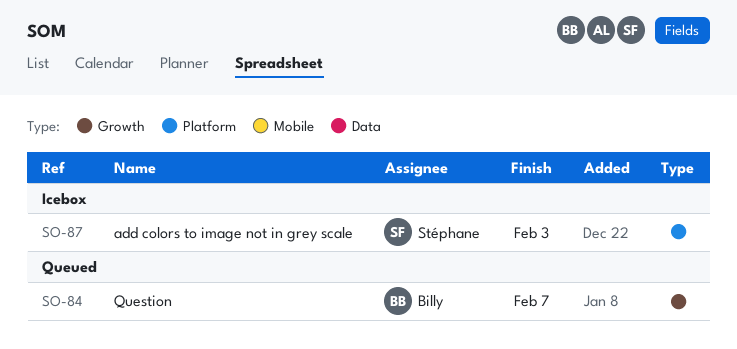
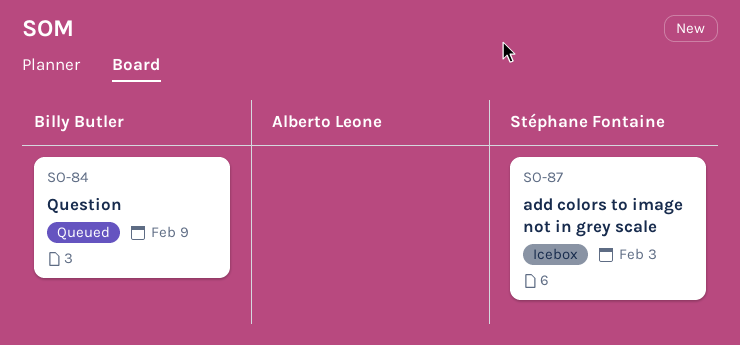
SO-84, due: Feb 7 -> Feb 9

